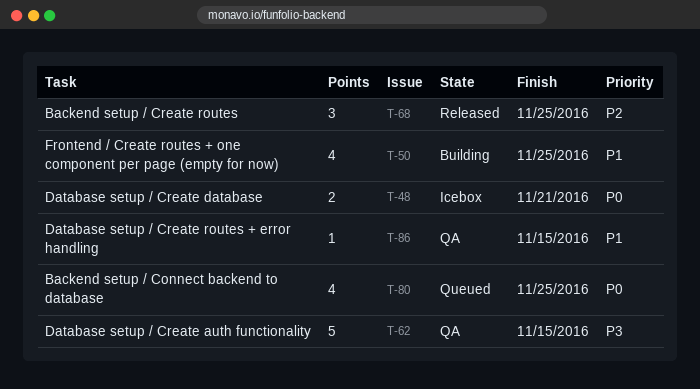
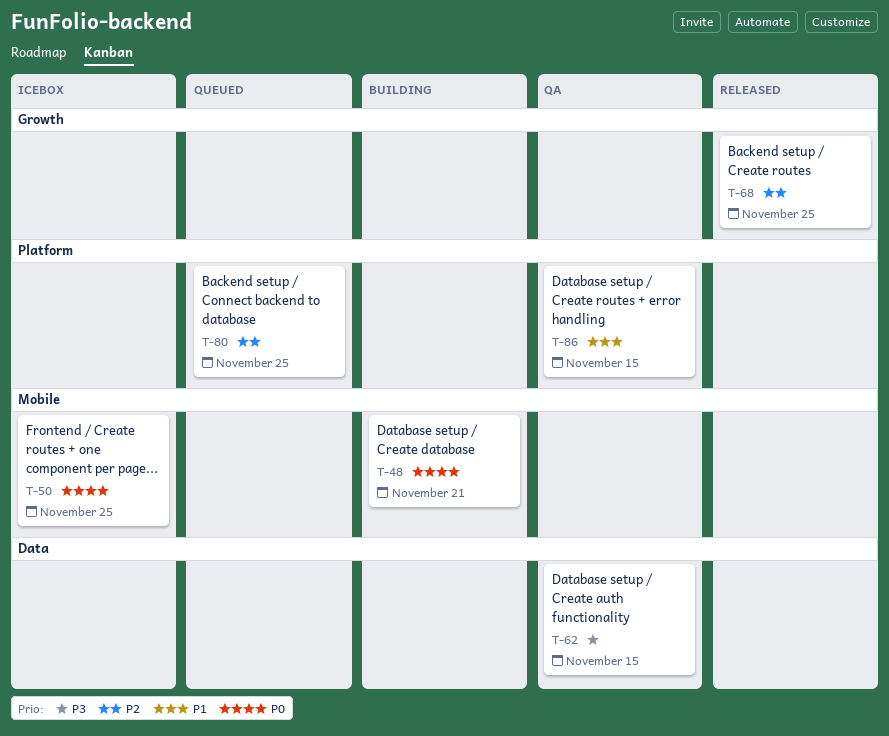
T-48, status: Icebox -> Building
T-50, status: Building -> Icebox
T-50, priority: P1 -> P0
T-80, priority: P0 -> P2

